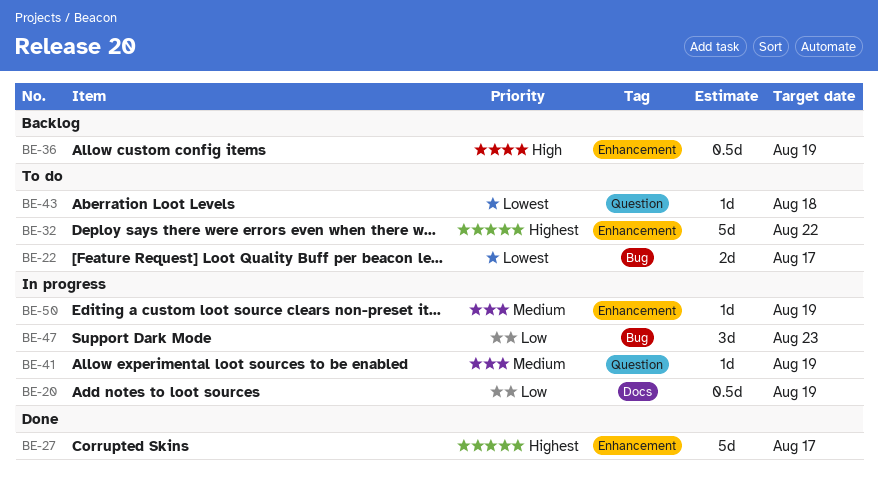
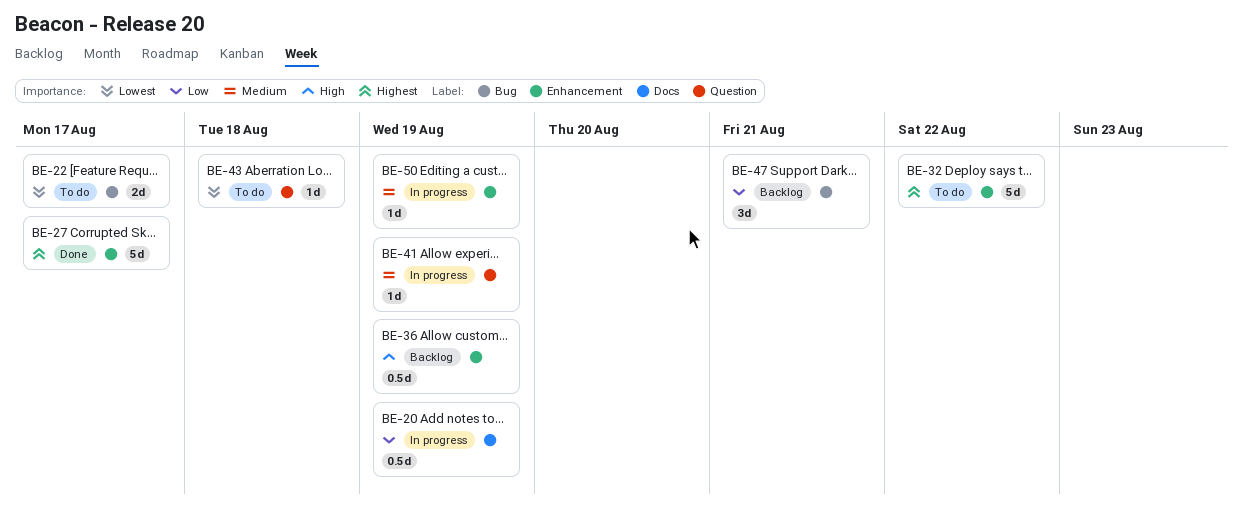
BE-47, status: In progress -> Backlog
BE-47, due: Aug 23 -> Aug 21

